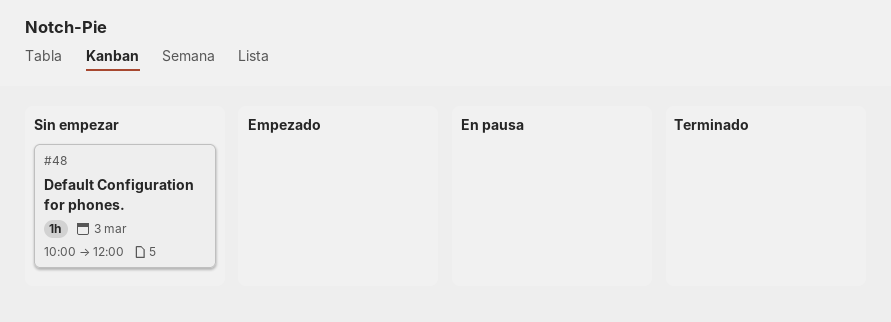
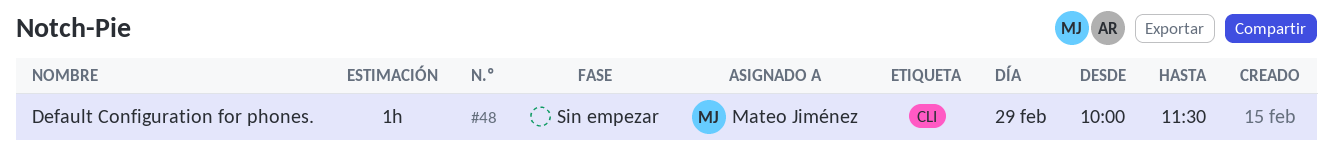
#48, day: Mar 3 -> Feb 29
#48, ends: 12:00 -> 11:30

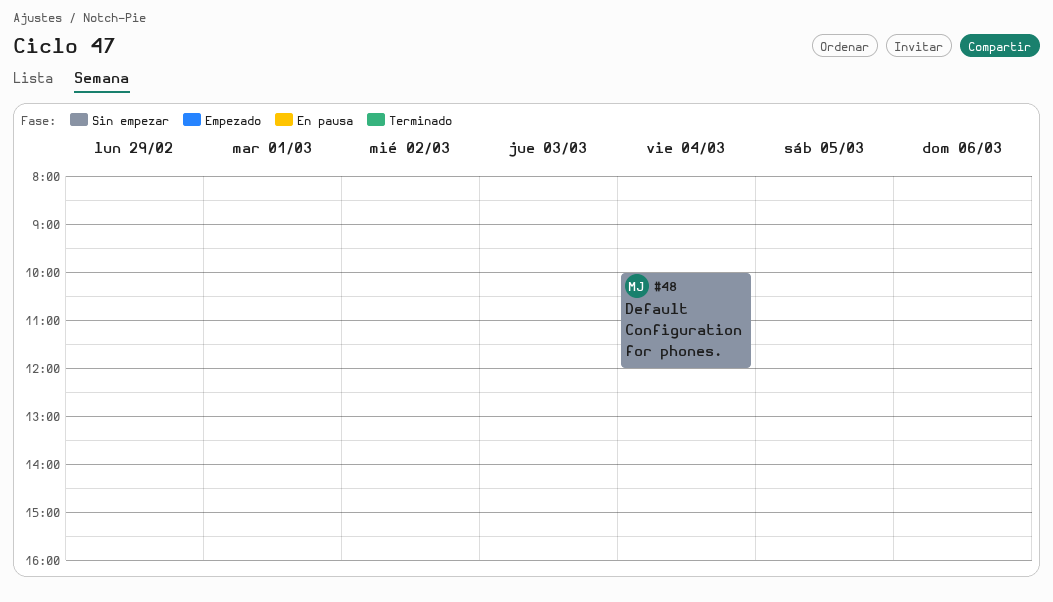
#48, day: Feb 29 -> Mar 4
#48, ends: 11:30 -> 12:00

